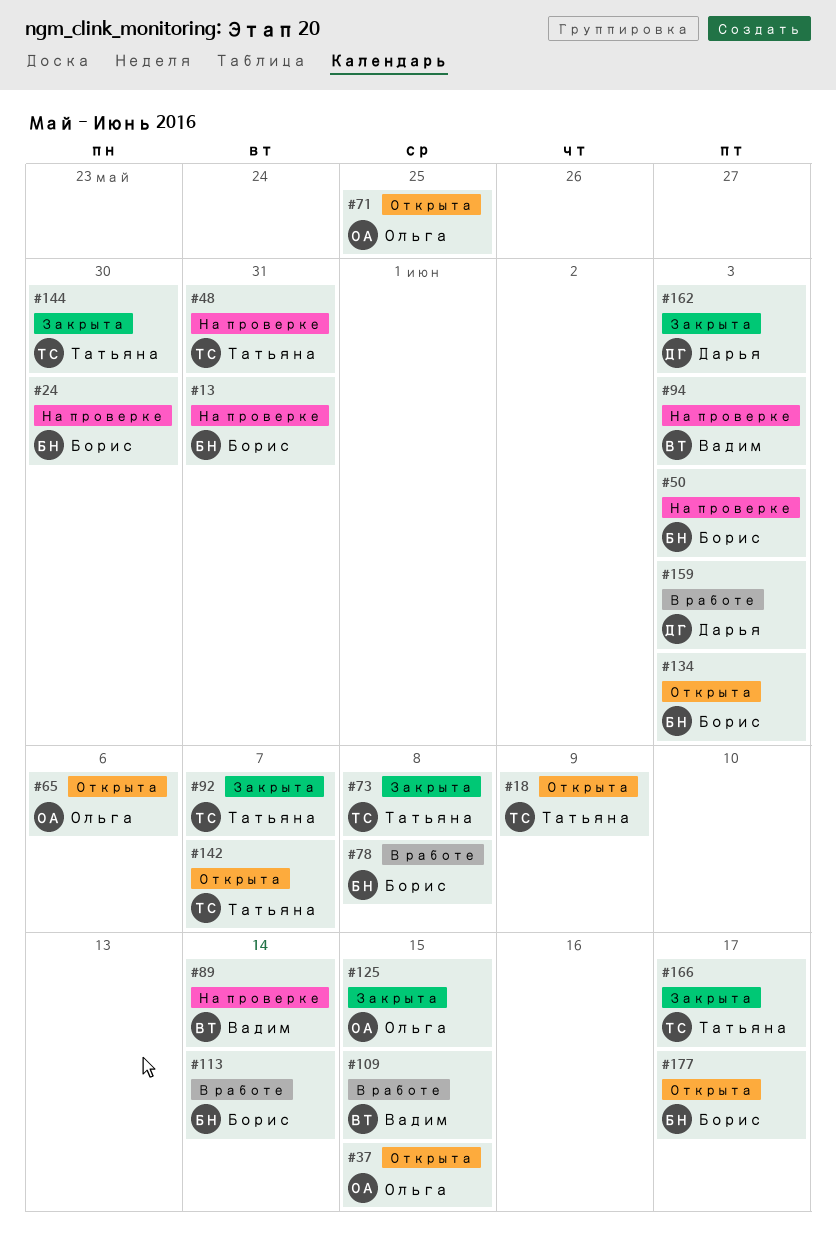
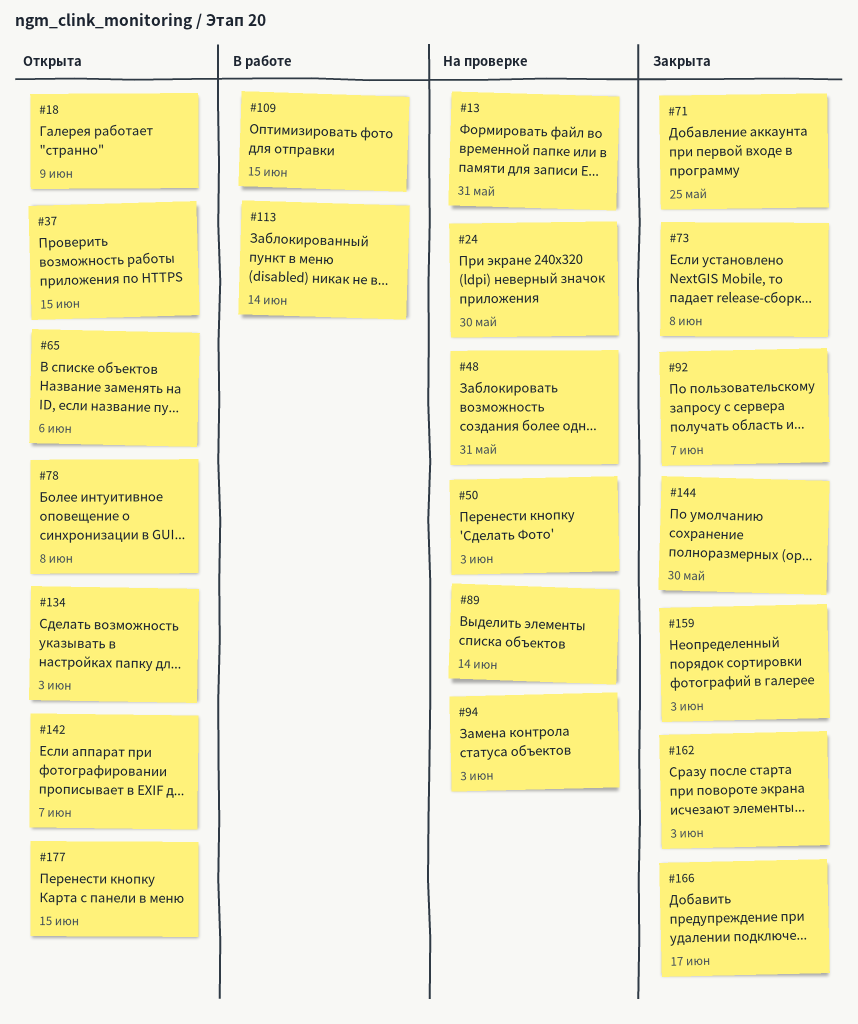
#71, status: Открыта -> Закрыта
#78, status: В работе -> Открыта
#125: present -> none
#159, status: В работе -> Закрыта
#177, due: Jun 17 -> Jun 15

